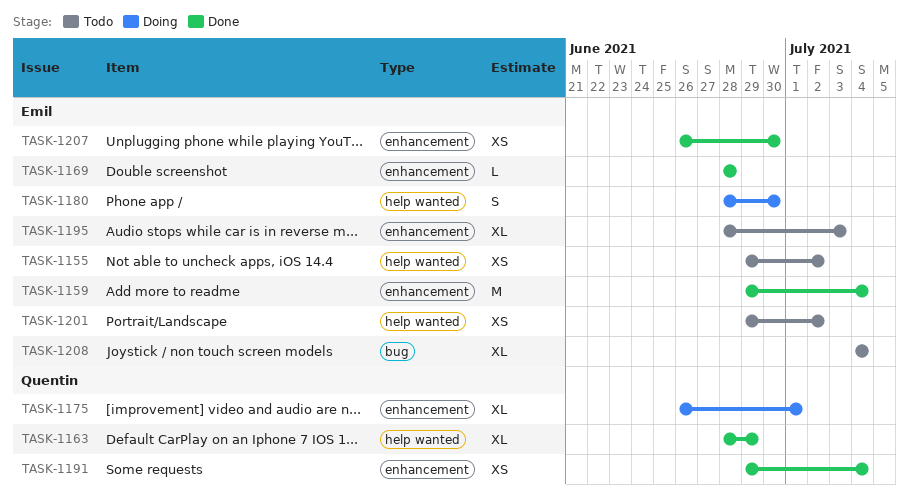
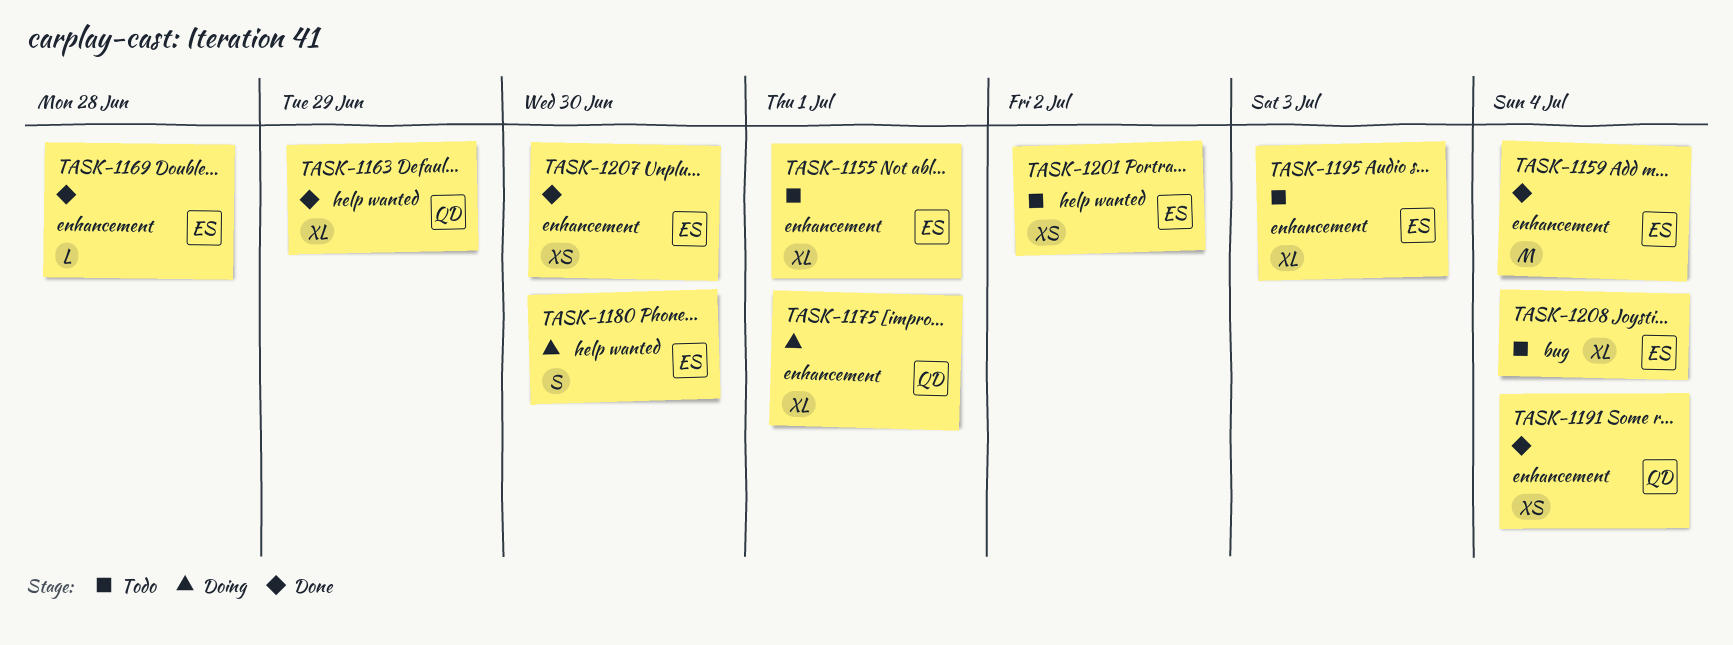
TASK-1155, label: help wanted -> enhancement
TASK-1155, estimate: XS -> XL
TASK-1155, due: Jul 2 -> Jul 1

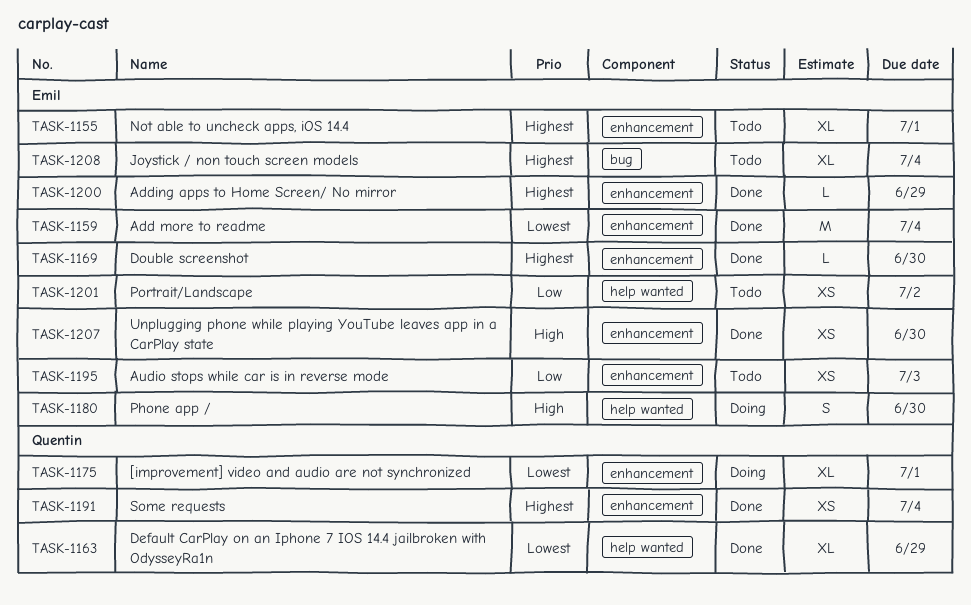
TASK-1169, due: Jun 28 -> Jun 30
TASK-1195, estimate: XL -> XS
TASK-1200: none -> present

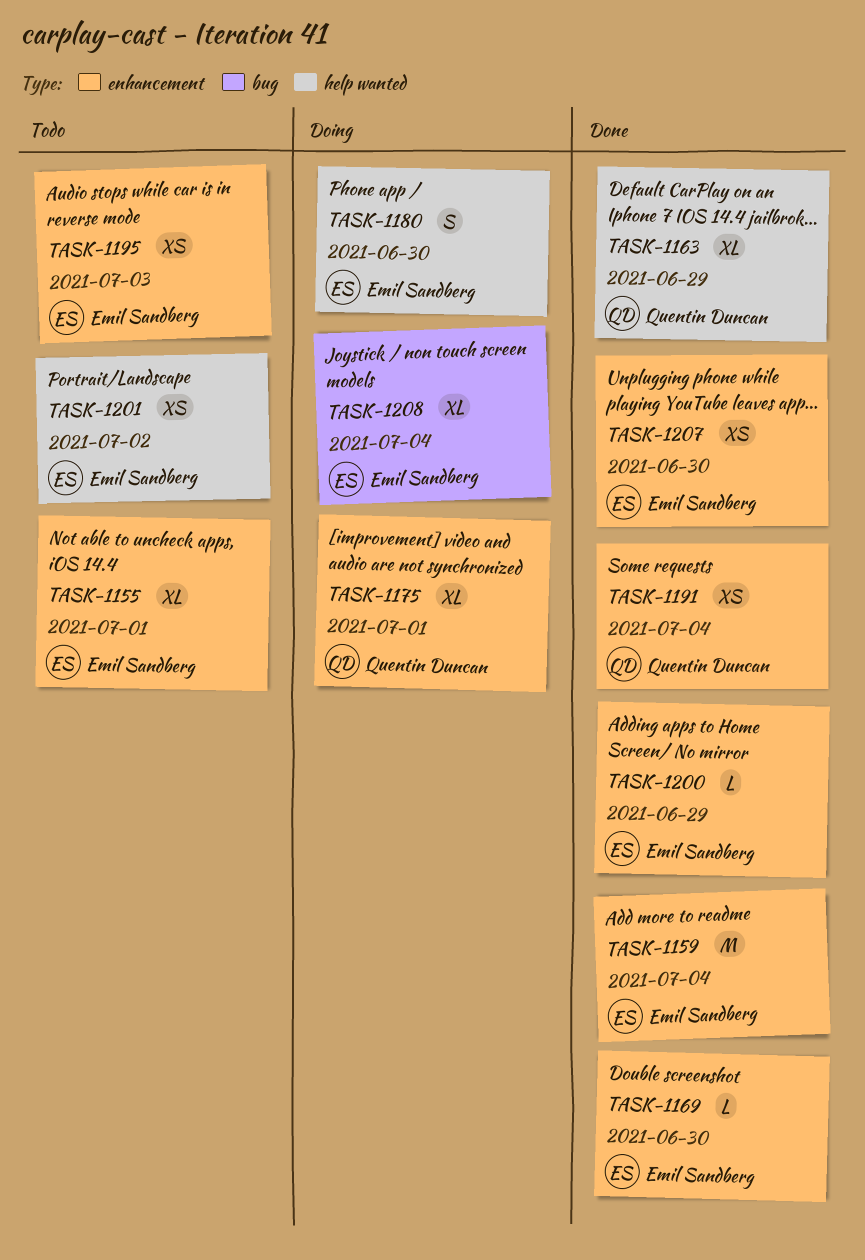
TASK-1208, status: Todo -> Doing

